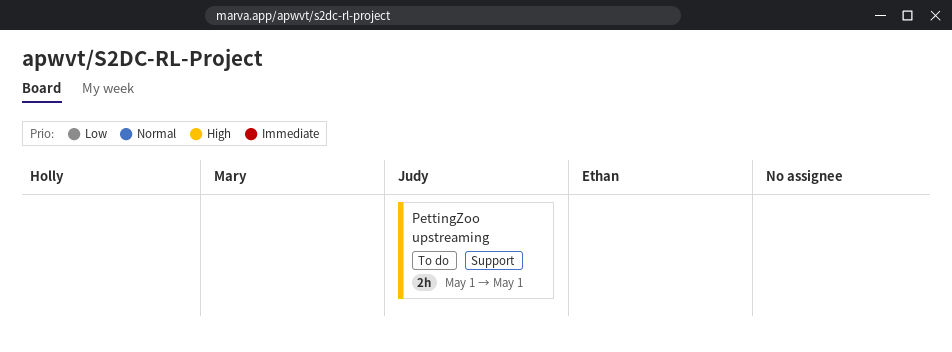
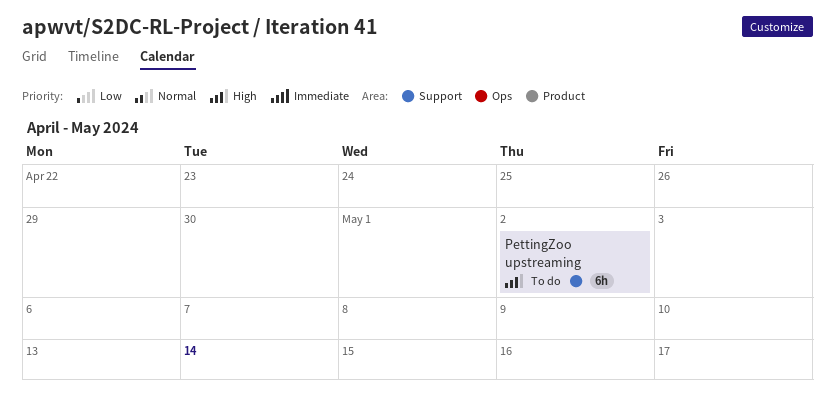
PettingZoo upstreaming, estimate: 2h -> 6h
PettingZoo upstreaming, due: May 1 -> May 2

